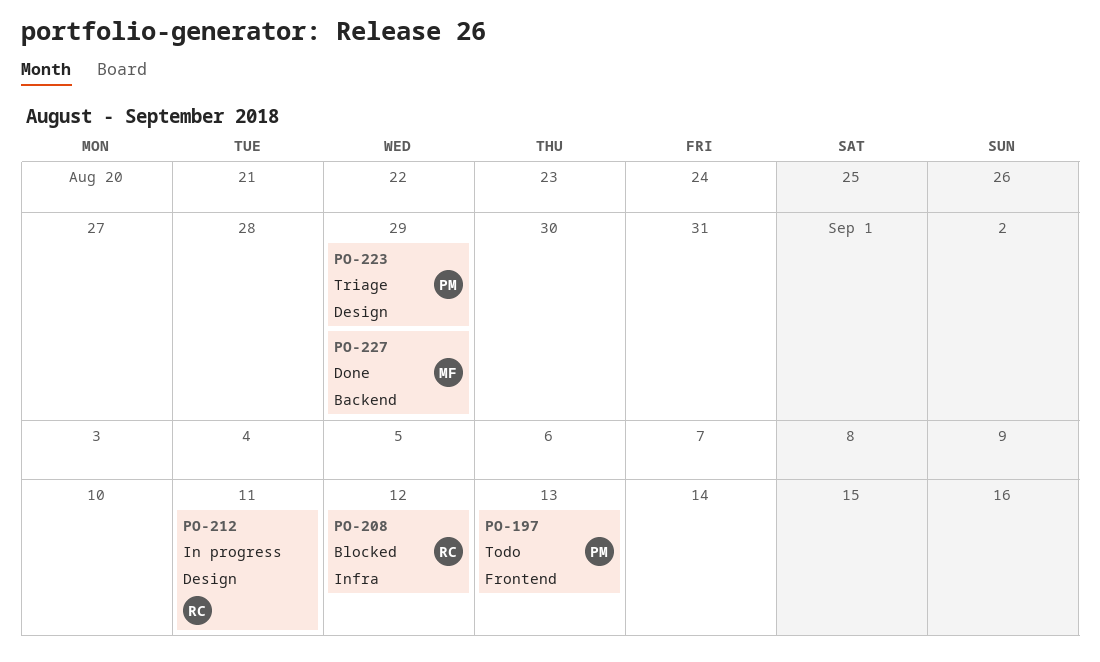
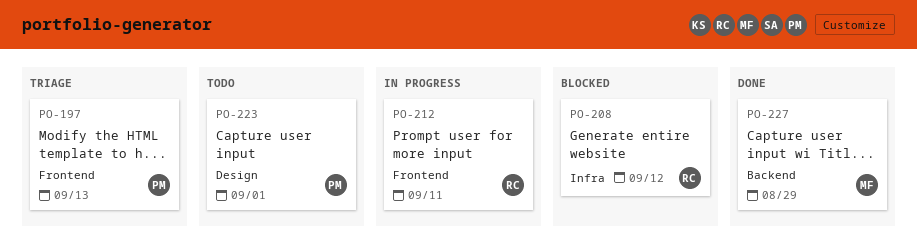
PO-197, status: Todo -> Triage
PO-212, label: Design -> Frontend
PO-223, status: Triage -> Todo
PO-223, due: Aug 29 -> Sep 1

